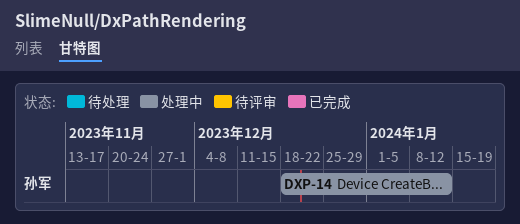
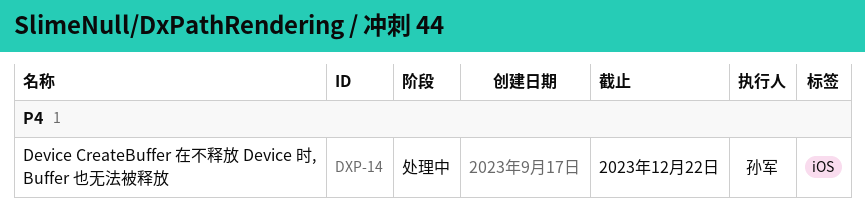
DXP-14, due: Jan 12 -> Dec 22

